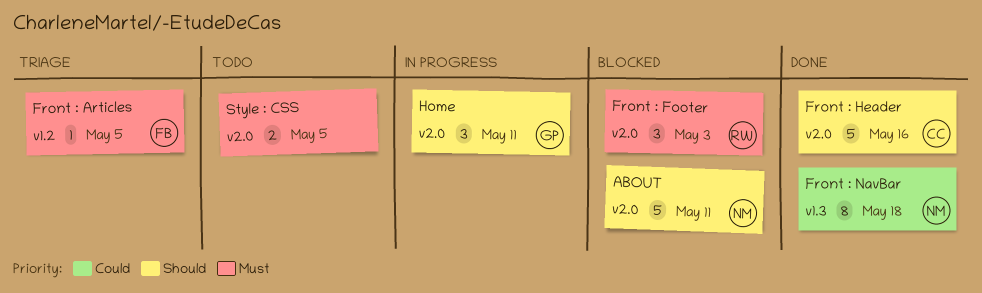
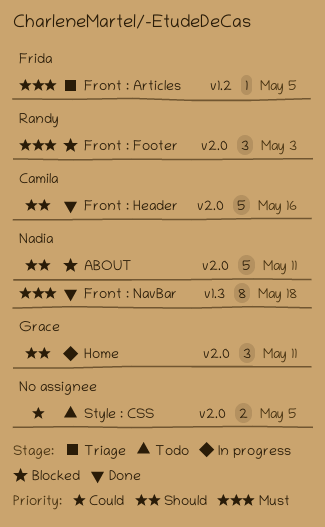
Front : NavBar, priority: Could -> Must
Style : CSS, priority: Must -> Could

